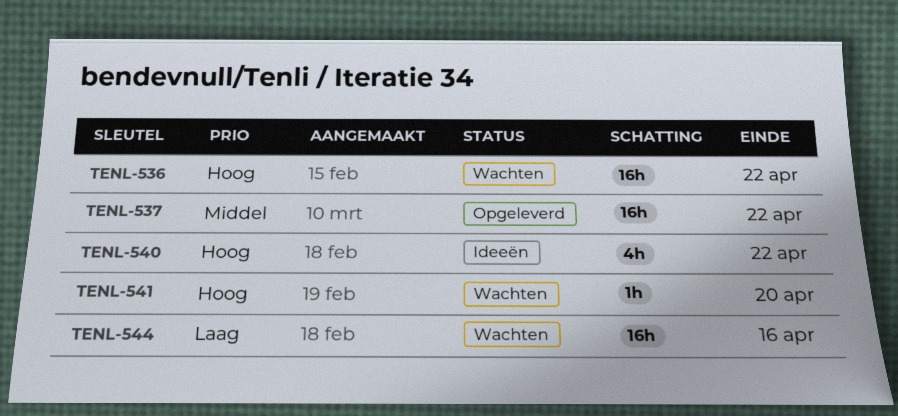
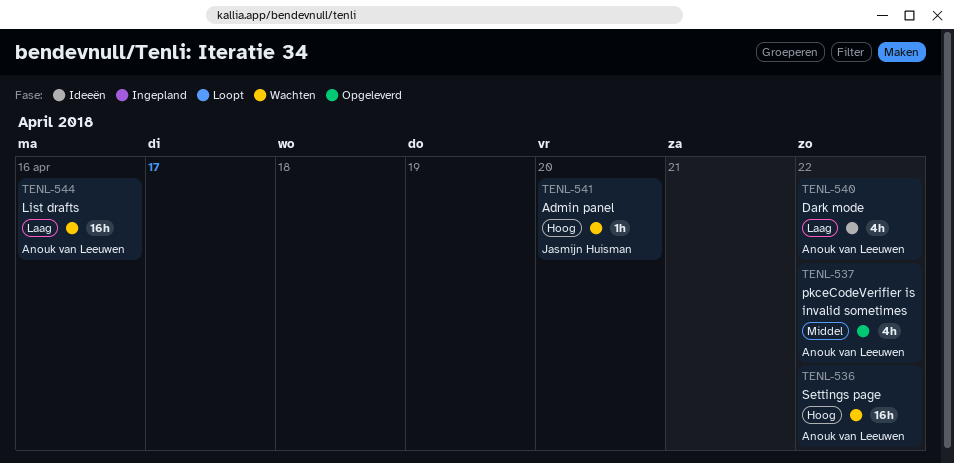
TENL-537, estimate: 16h -> 4h
TENL-540, priority: Hoog -> Laag

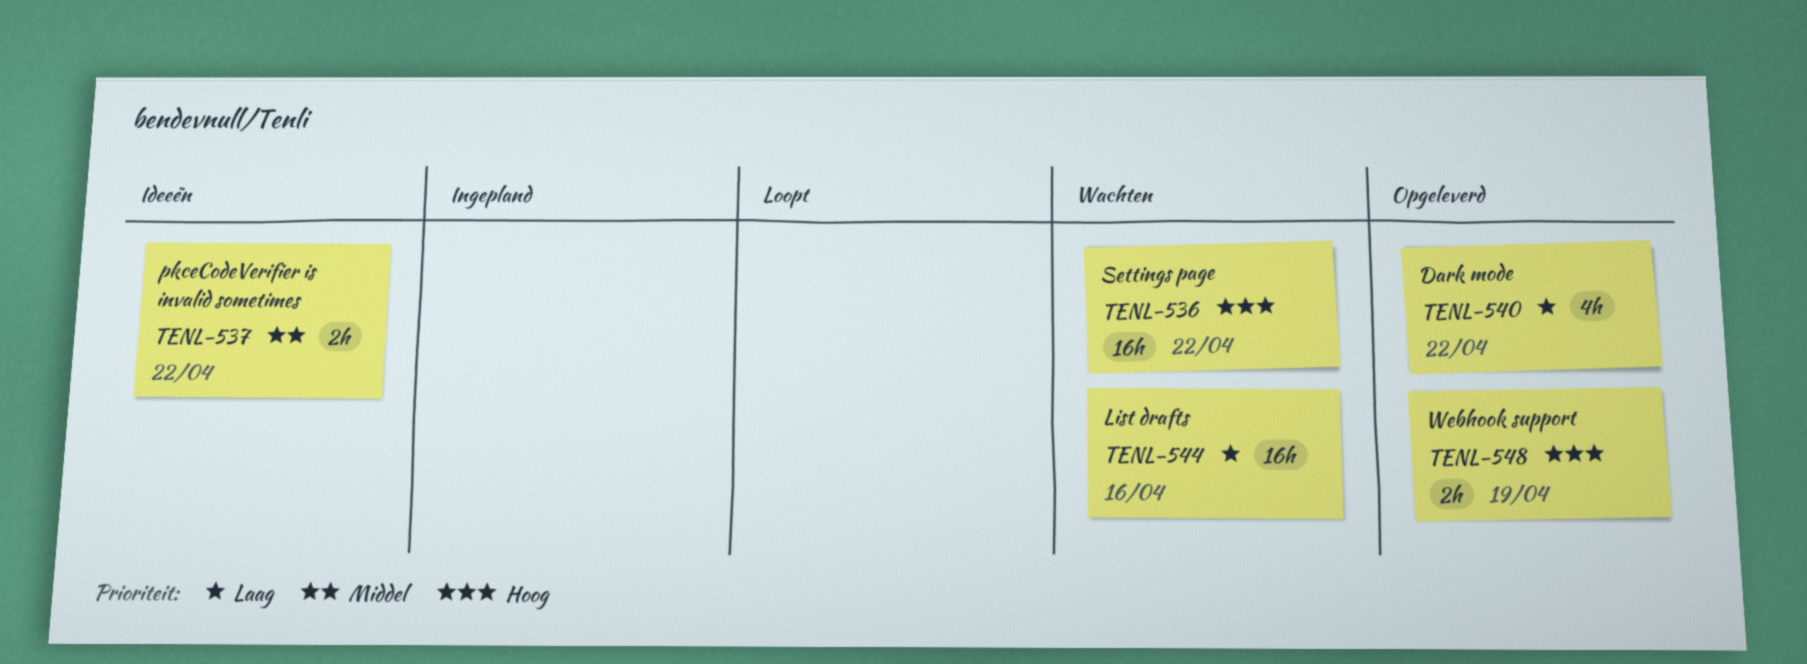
TENL-537, status: Opgeleverd -> Ideeën
TENL-537, estimate: 4h -> 2h
TENL-540, status: Ideeën -> Opgeleverd
TENL-541: present -> none
TENL-548: none -> present

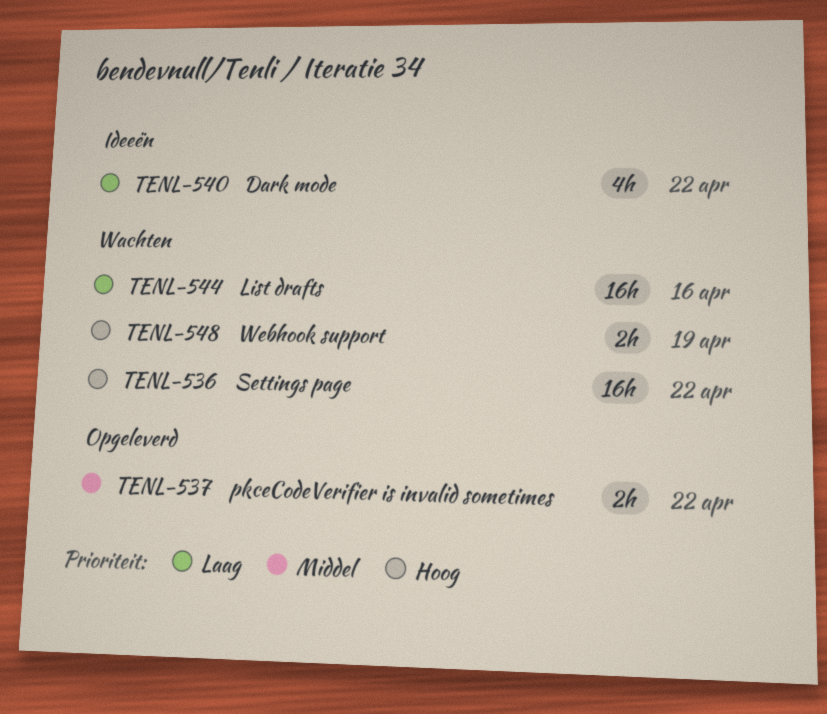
TENL-537, status: Ideeën -> Opgeleverd
TENL-540, status: Opgeleverd -> Ideeën
TENL-548, status: Opgeleverd -> Wachten

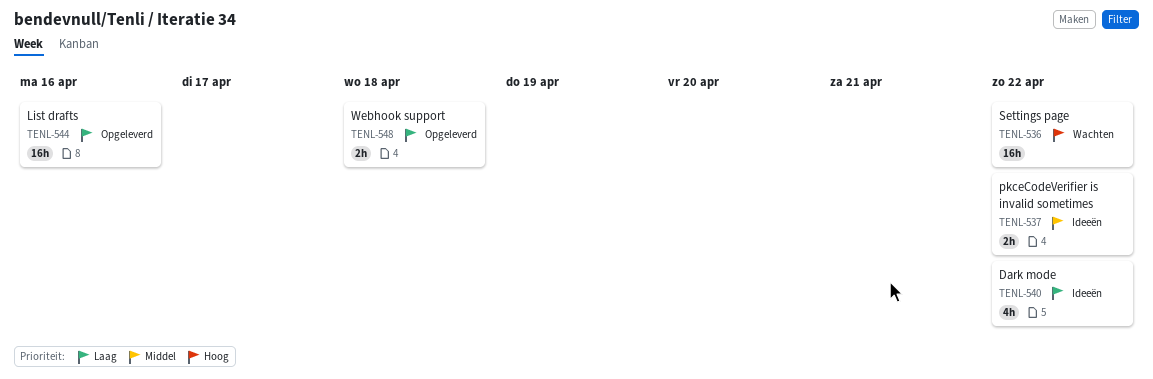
TENL-537, status: Opgeleverd -> Ideeën
TENL-544, status: Wachten -> Opgeleverd
TENL-548, status: Wachten -> Opgeleverd
TENL-548, priority: Hoog -> Laag
TENL-548, due: Apr 19 -> Apr 18

